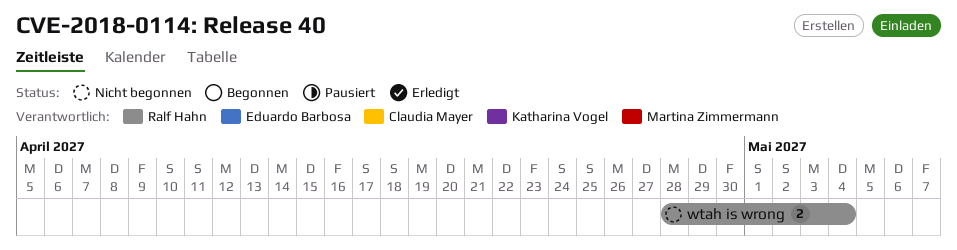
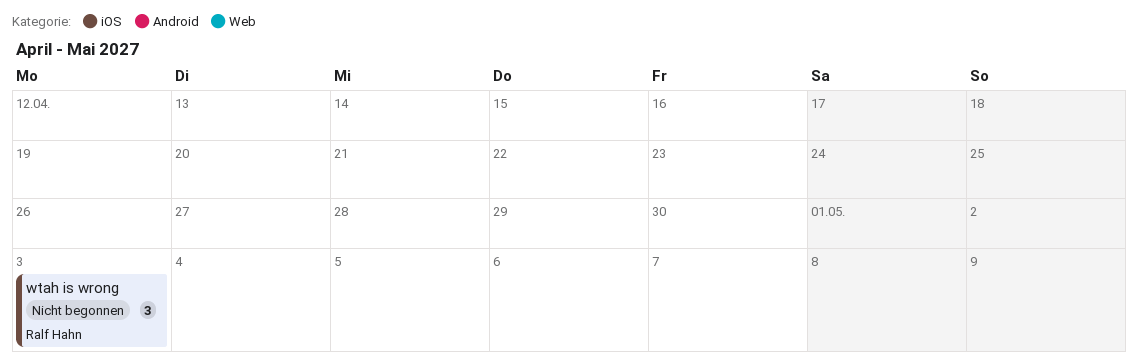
wtah is wrong, estimate: 2 -> 3
wtah is wrong, due: May 4 -> May 3

